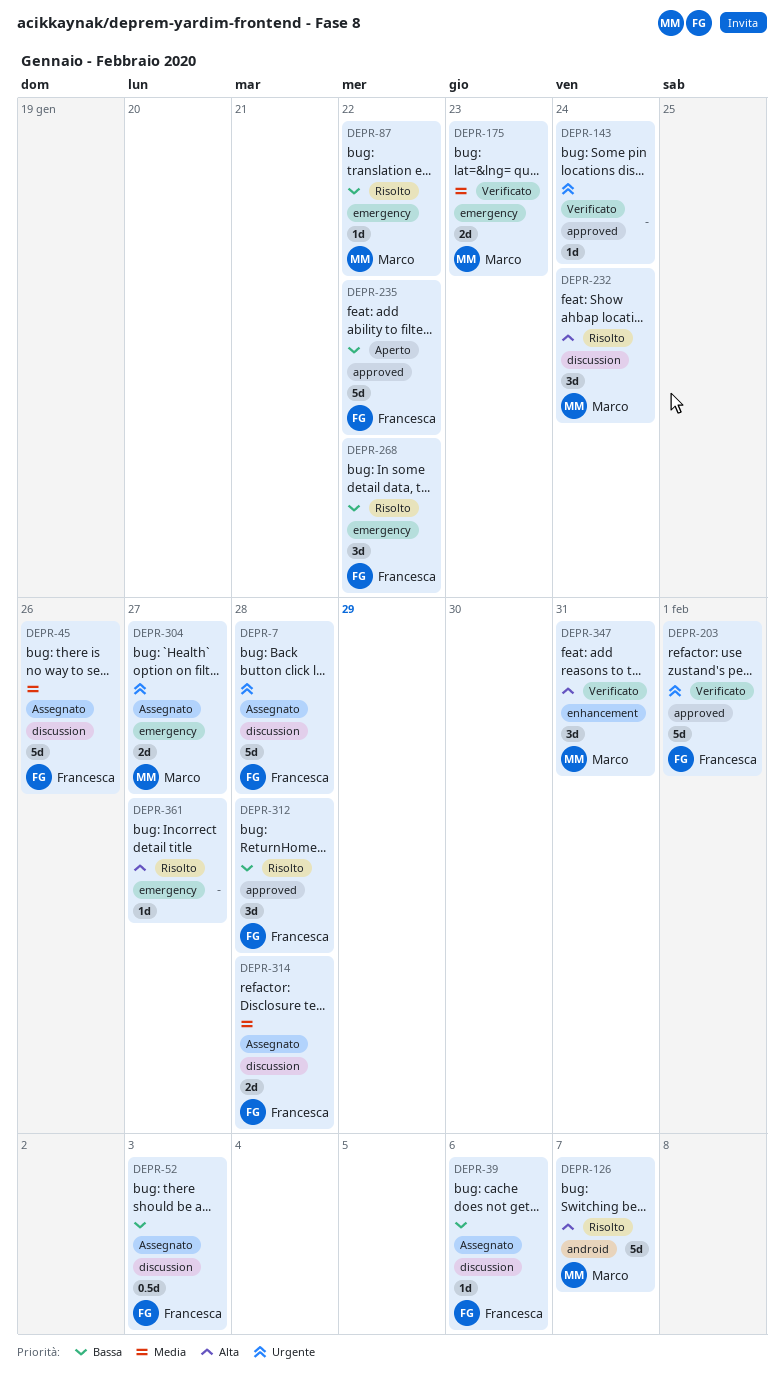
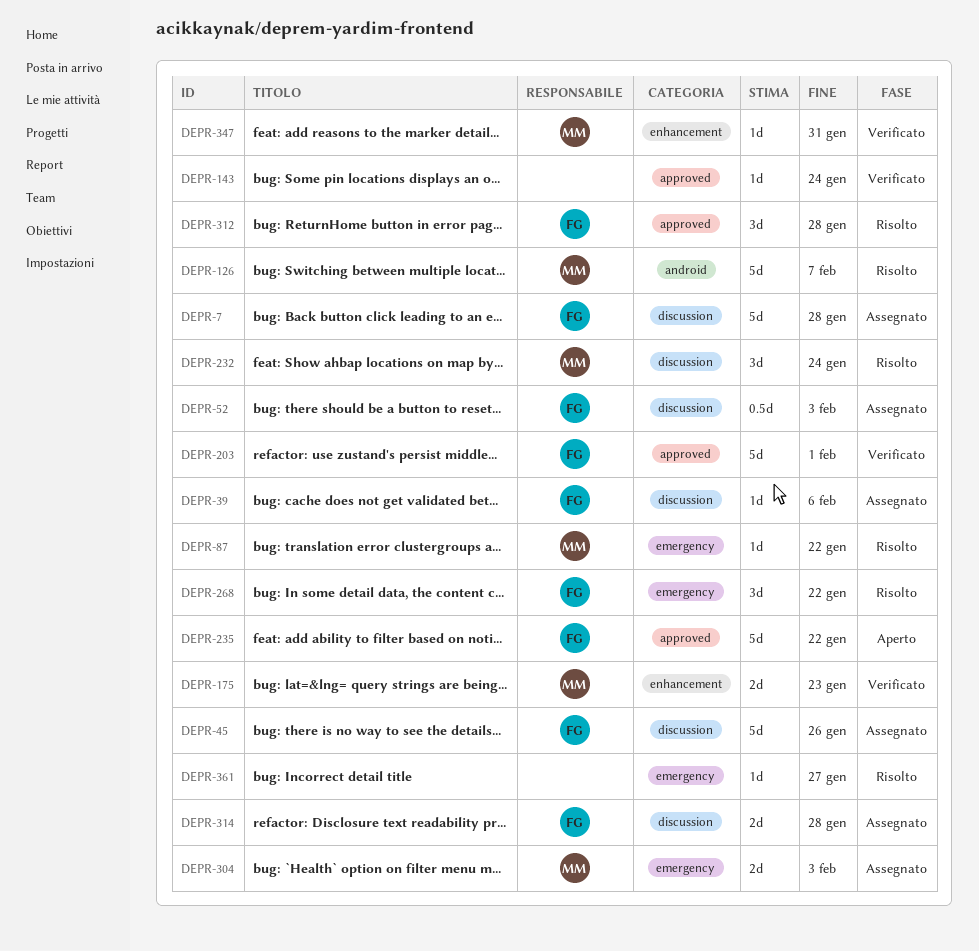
DEPR-175, label: emergency -> enhancement
DEPR-304, due: Jan 27 -> Feb 3
DEPR-347, estimate: 3d -> 1d

